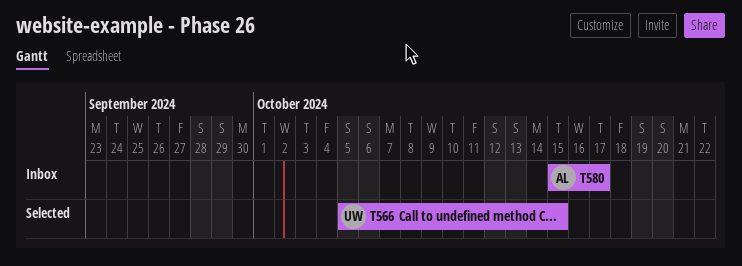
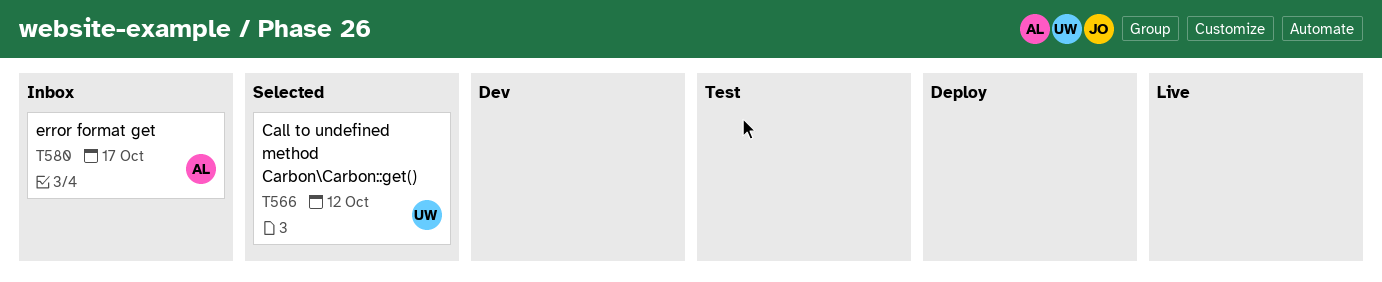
T566, due: Oct 15 -> Oct 12

